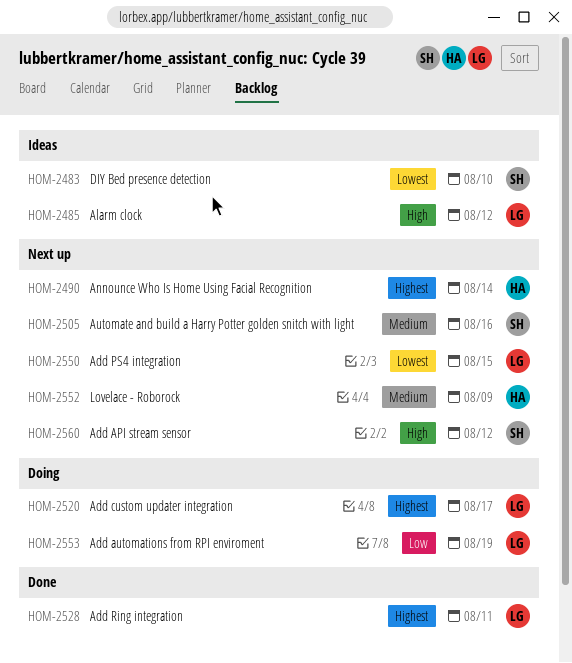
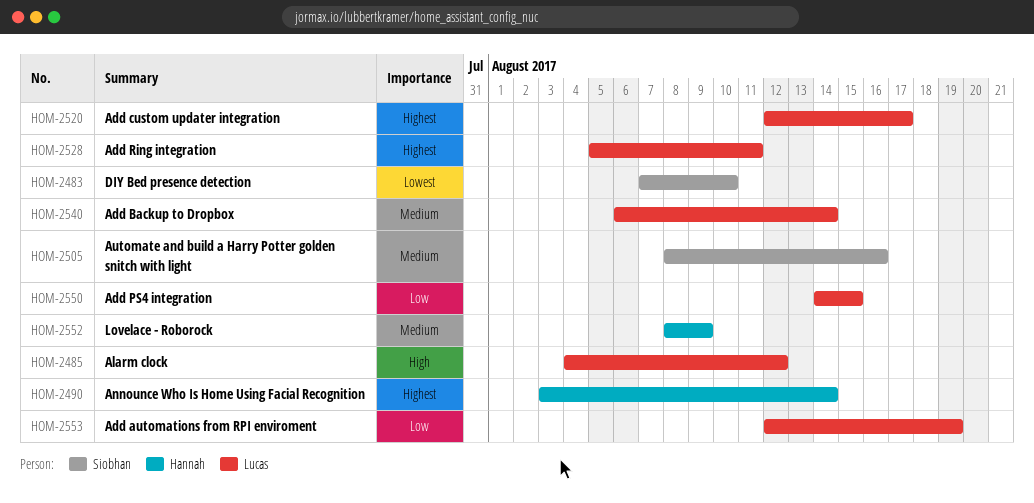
HOM-2540: none -> present
HOM-2550, priority: Lowest -> Low
HOM-2560: present -> none

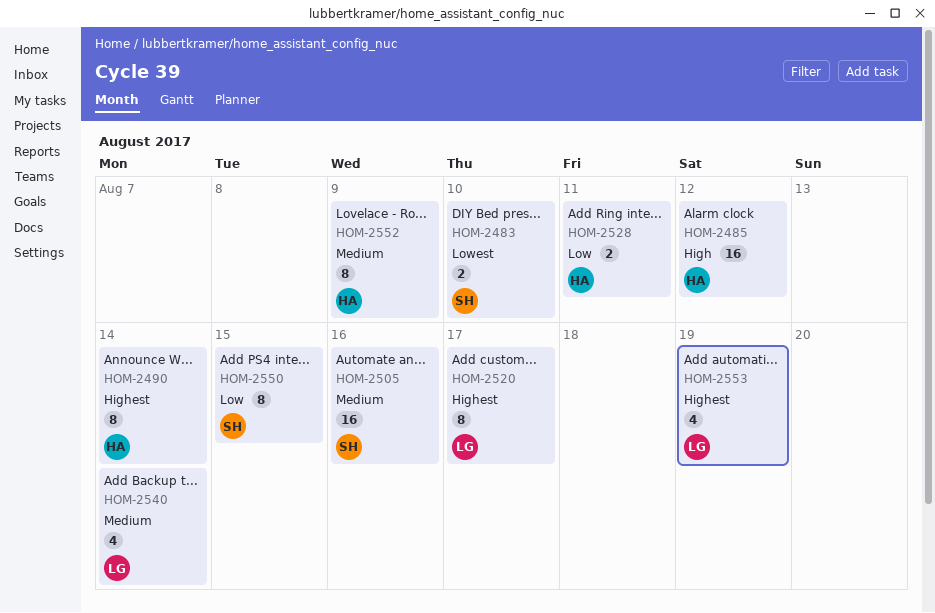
HOM-2485, owner: Lucas -> Hannah
HOM-2528, owner: Lucas -> Hannah
HOM-2528, priority: Highest -> Low
HOM-2550, owner: Lucas -> Siobhan
HOM-2553, priority: Low -> Highest

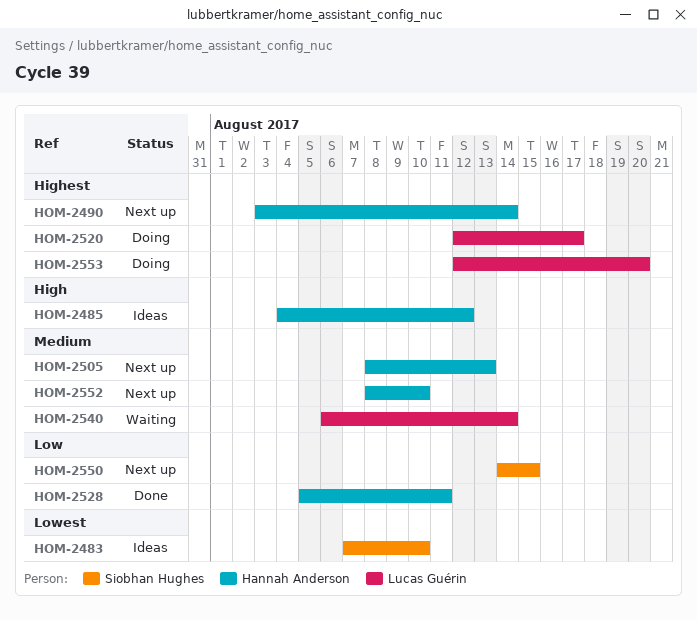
HOM-2505, owner: Siobhan Hughes -> Hannah Anderson
HOM-2505, due: Aug 16 -> Aug 13
HOM-2552, due: Aug 9 -> Aug 10
HOM-2553, due: Aug 19 -> Aug 20

